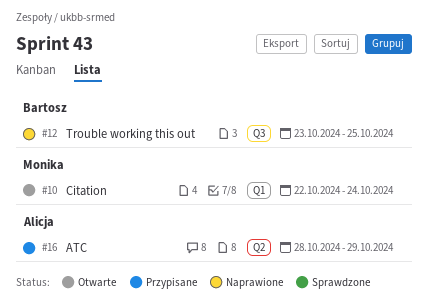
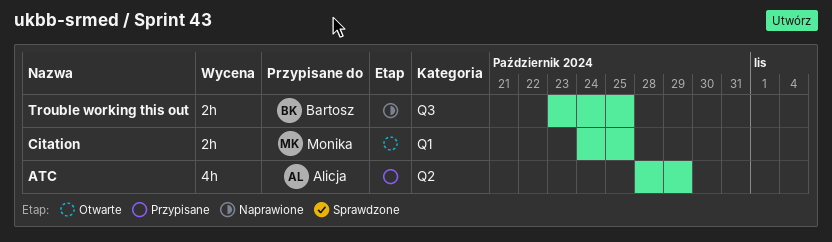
Citation, start: Oct 22 -> Oct 24
Citation, due: Oct 24 -> Oct 25

